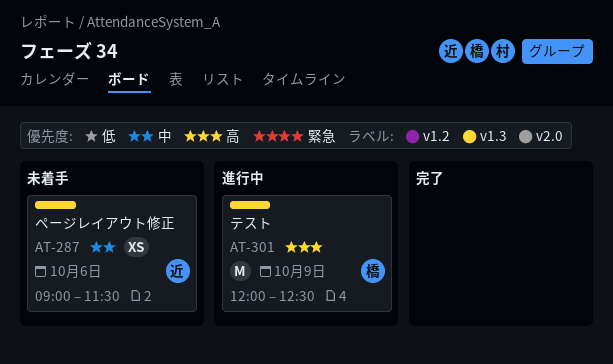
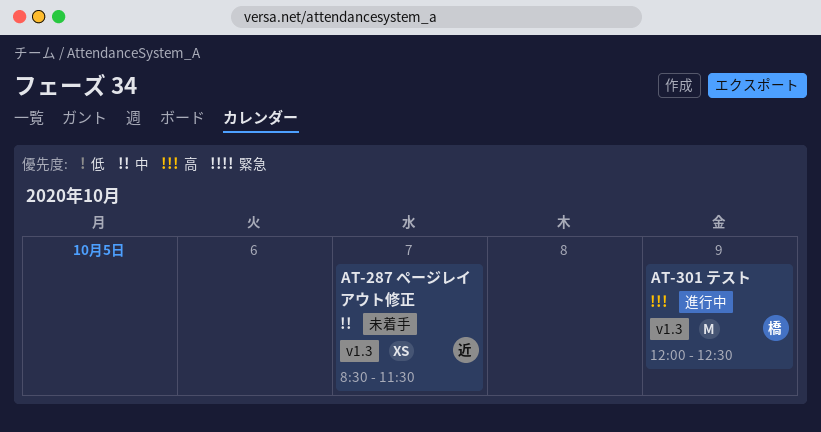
AT-287, day: Oct 6 -> Oct 7
AT-287, begins: 09:00 -> 08:30

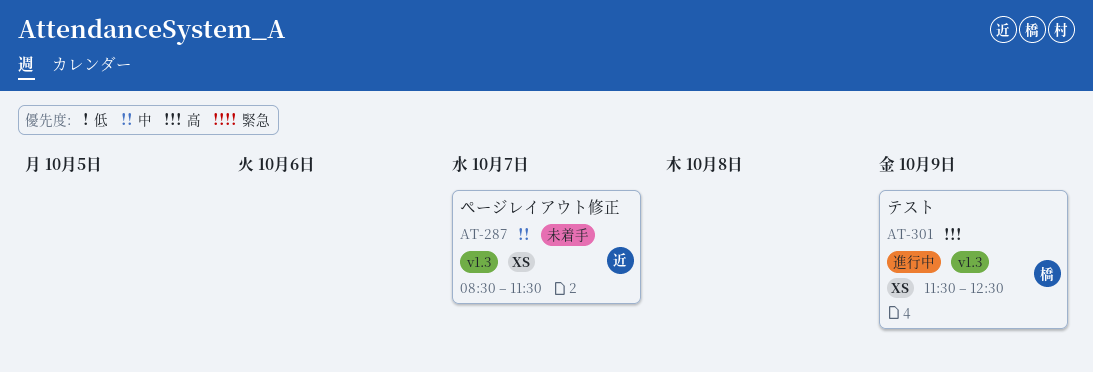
AT-301, estimate: M -> XS
AT-301, begins: 12:00 -> 11:30

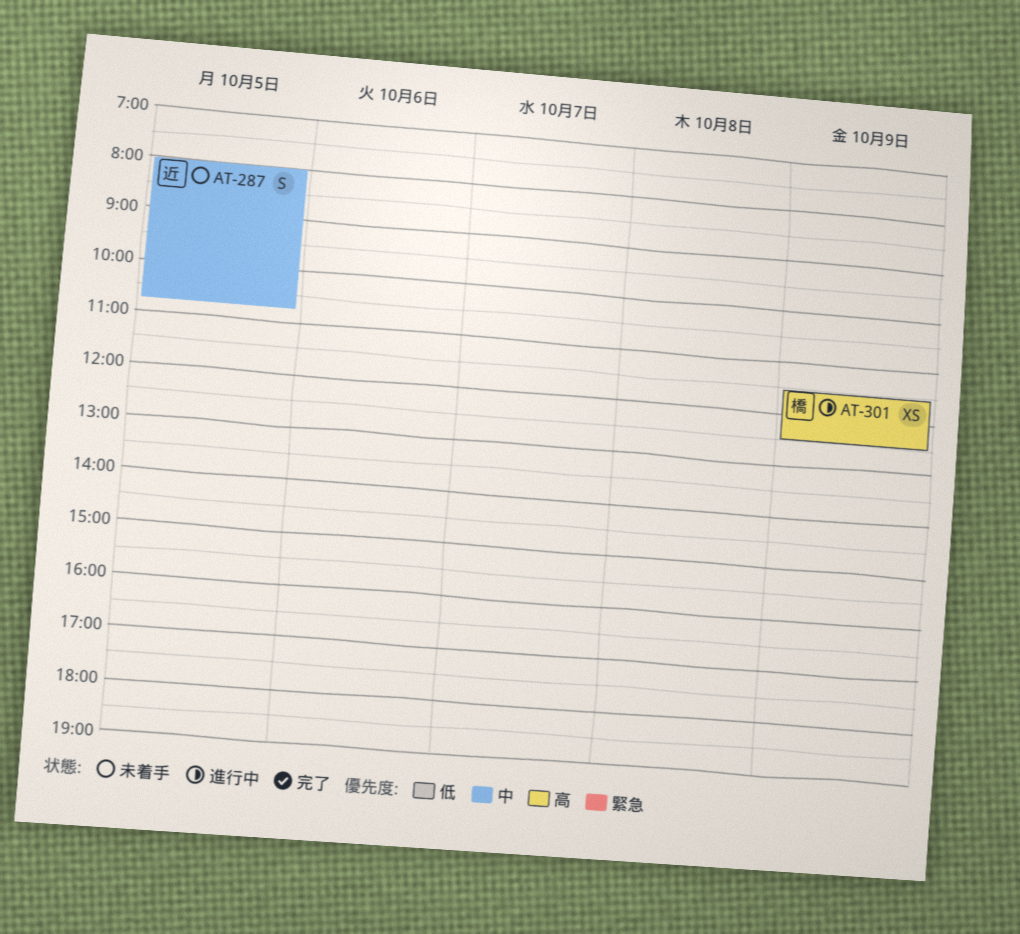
AT-287, estimate: XS -> S
AT-287, day: Oct 7 -> Oct 5
AT-287, begins: 08:30 -> 08:00
AT-287, ends: 11:30 -> 10:45

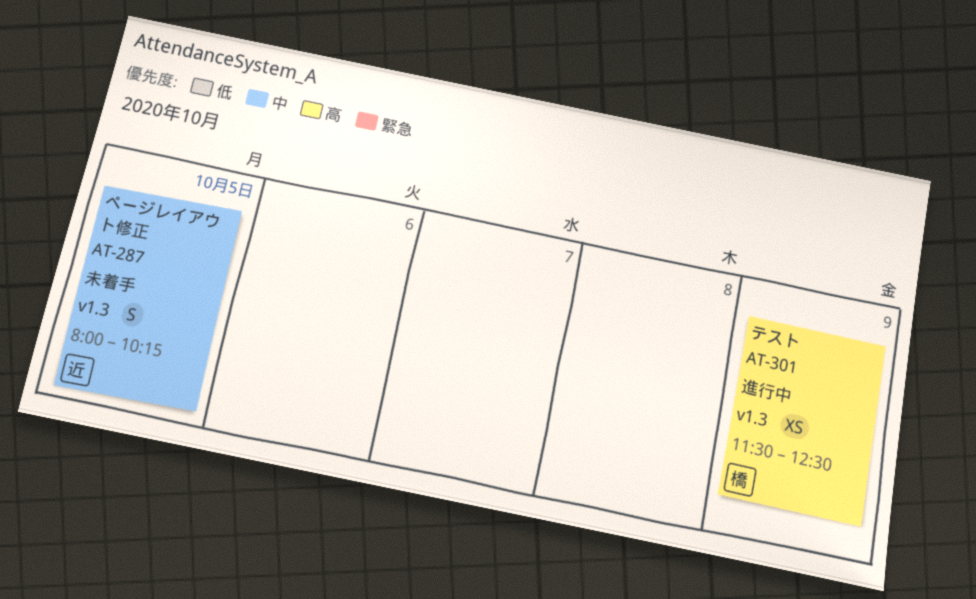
AT-287, ends: 10:45 -> 10:15

